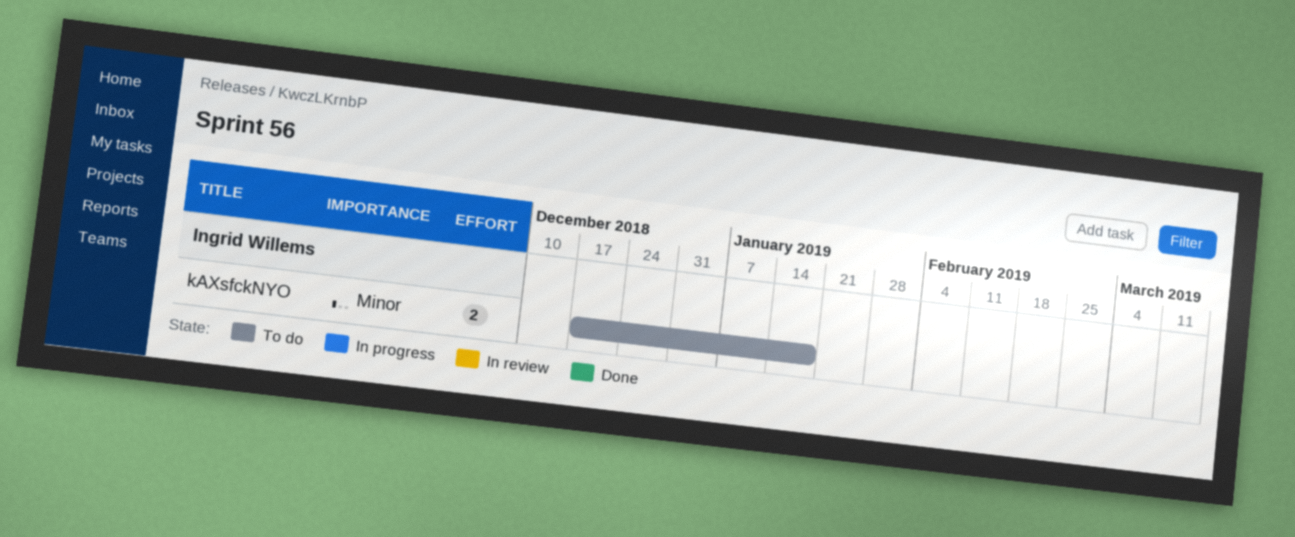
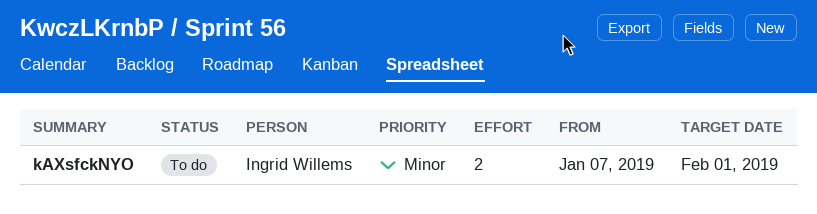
kAXsfckNYO, start: Dec 17 -> Jan 7
kAXsfckNYO, due: Jan 18 -> Feb 1

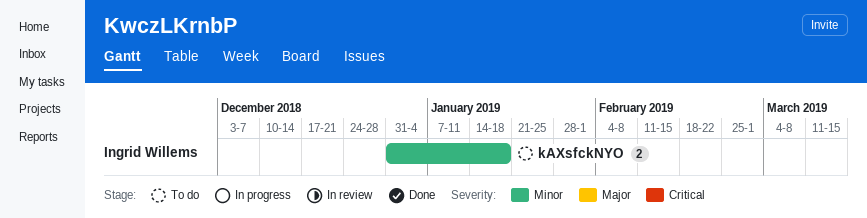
kAXsfckNYO, start: Jan 7 -> Dec 31
kAXsfckNYO, due: Feb 1 -> Jan 18

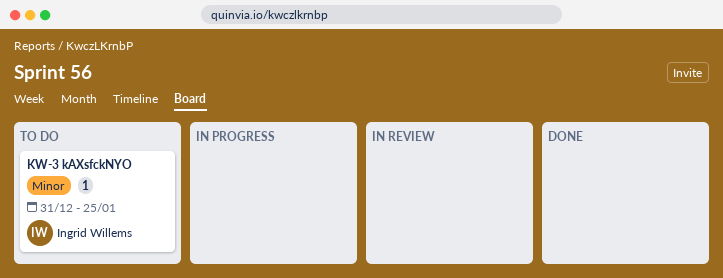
kAXsfckNYO, estimate: 2 -> 1
kAXsfckNYO, due: Jan 18 -> Jan 25

